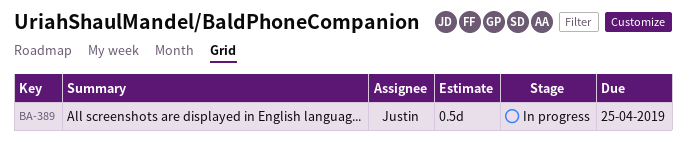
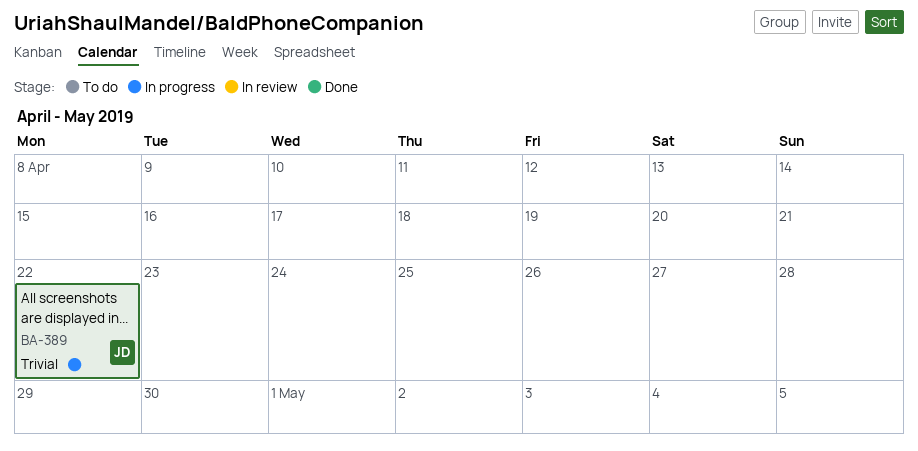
BA-389, due: Apr 25 -> Apr 22

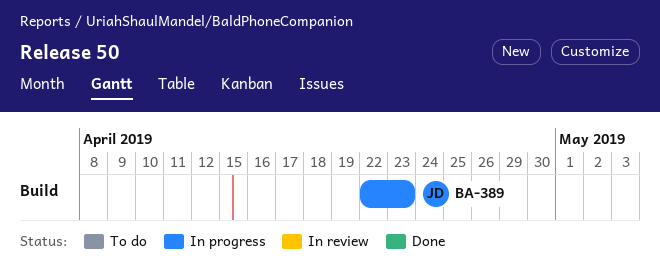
BA-389, due: Apr 22 -> Apr 23

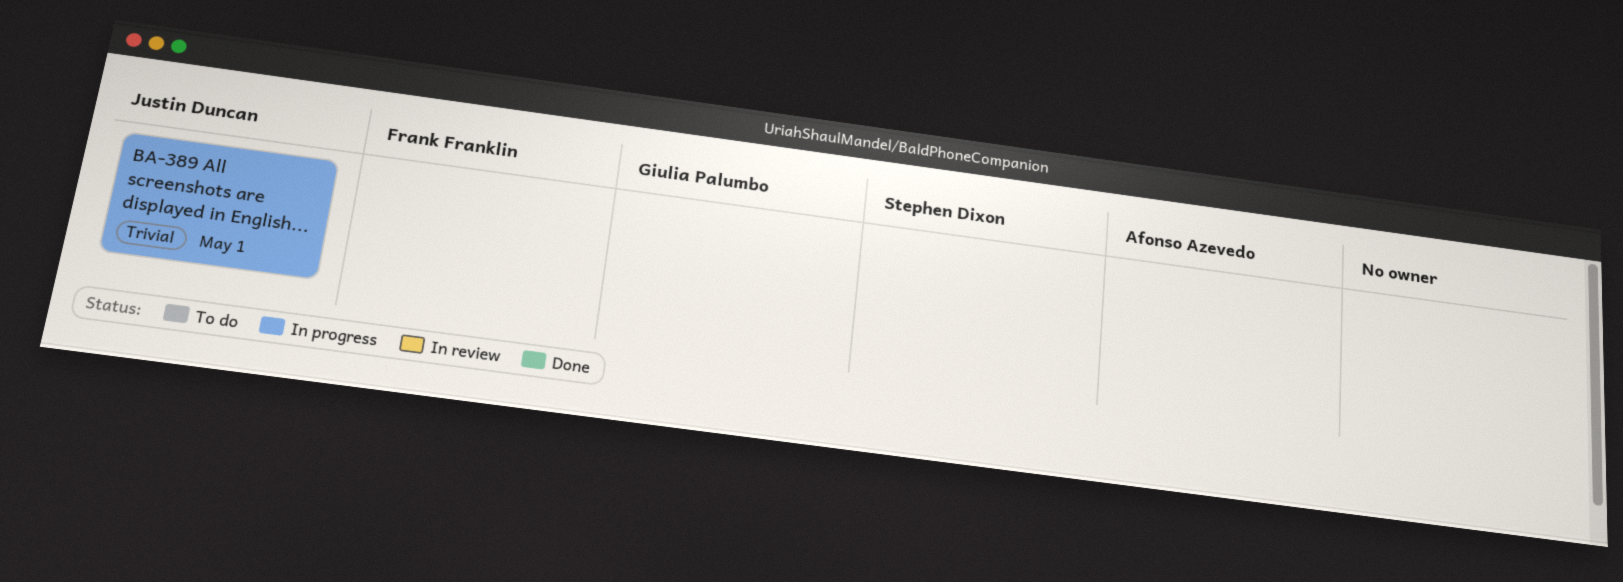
BA-389, due: Apr 23 -> May 1

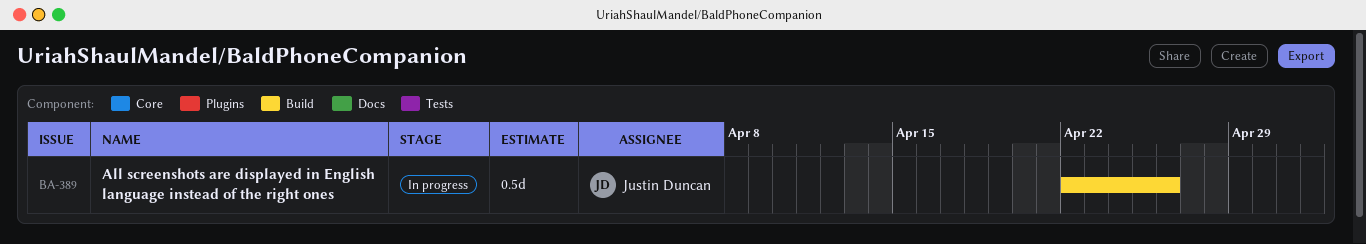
BA-389, due: May 1 -> Apr 26

